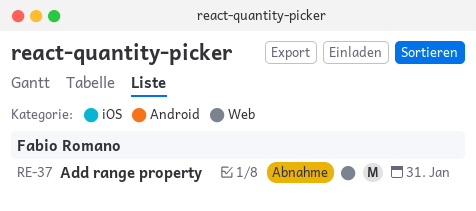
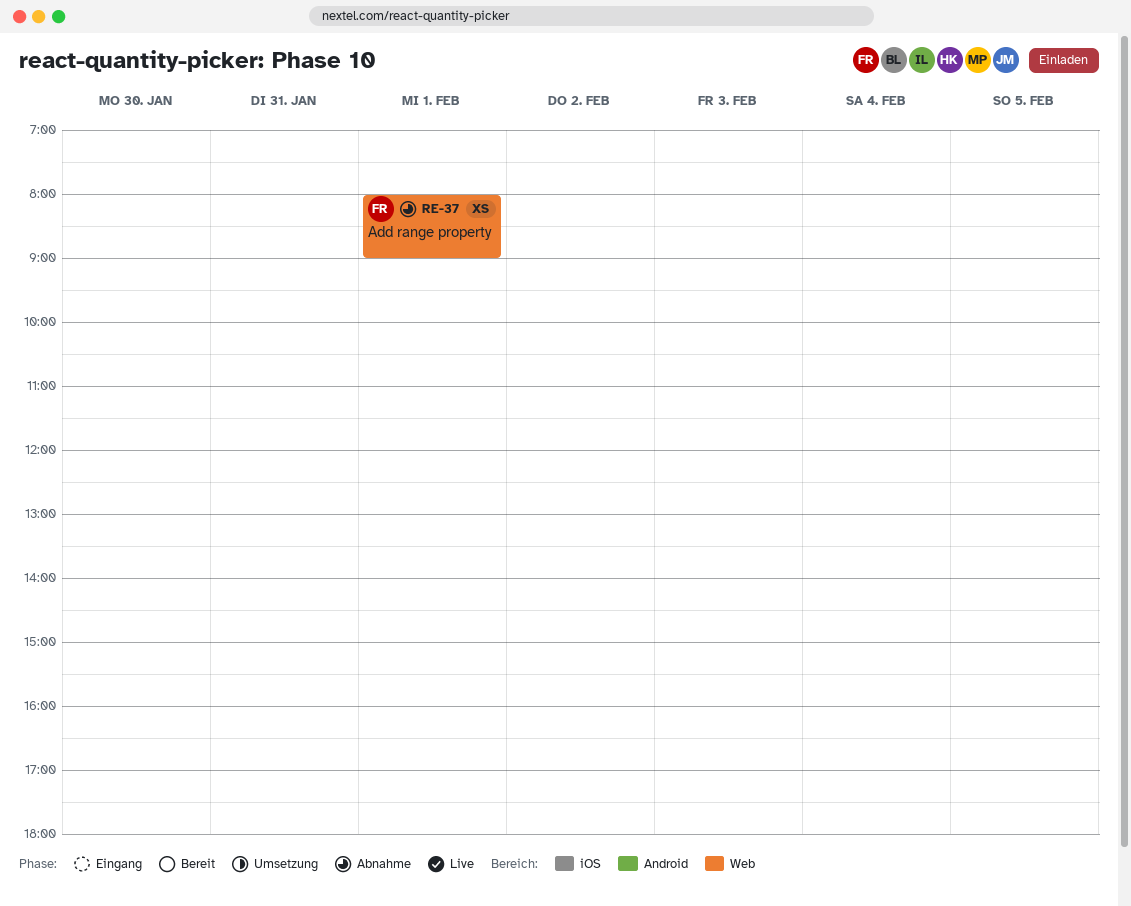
RE-37, estimate: M -> XS
RE-37, day: Jan 31 -> Feb 1

